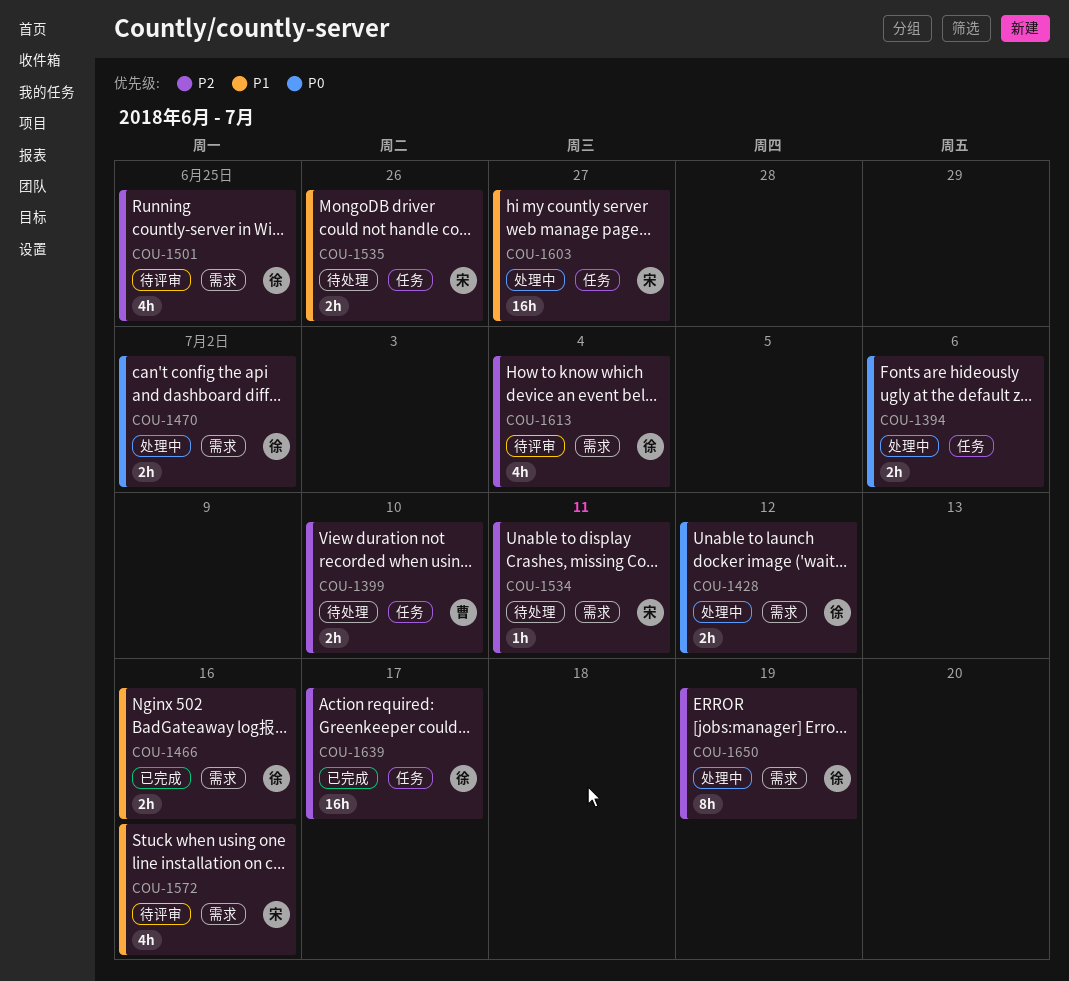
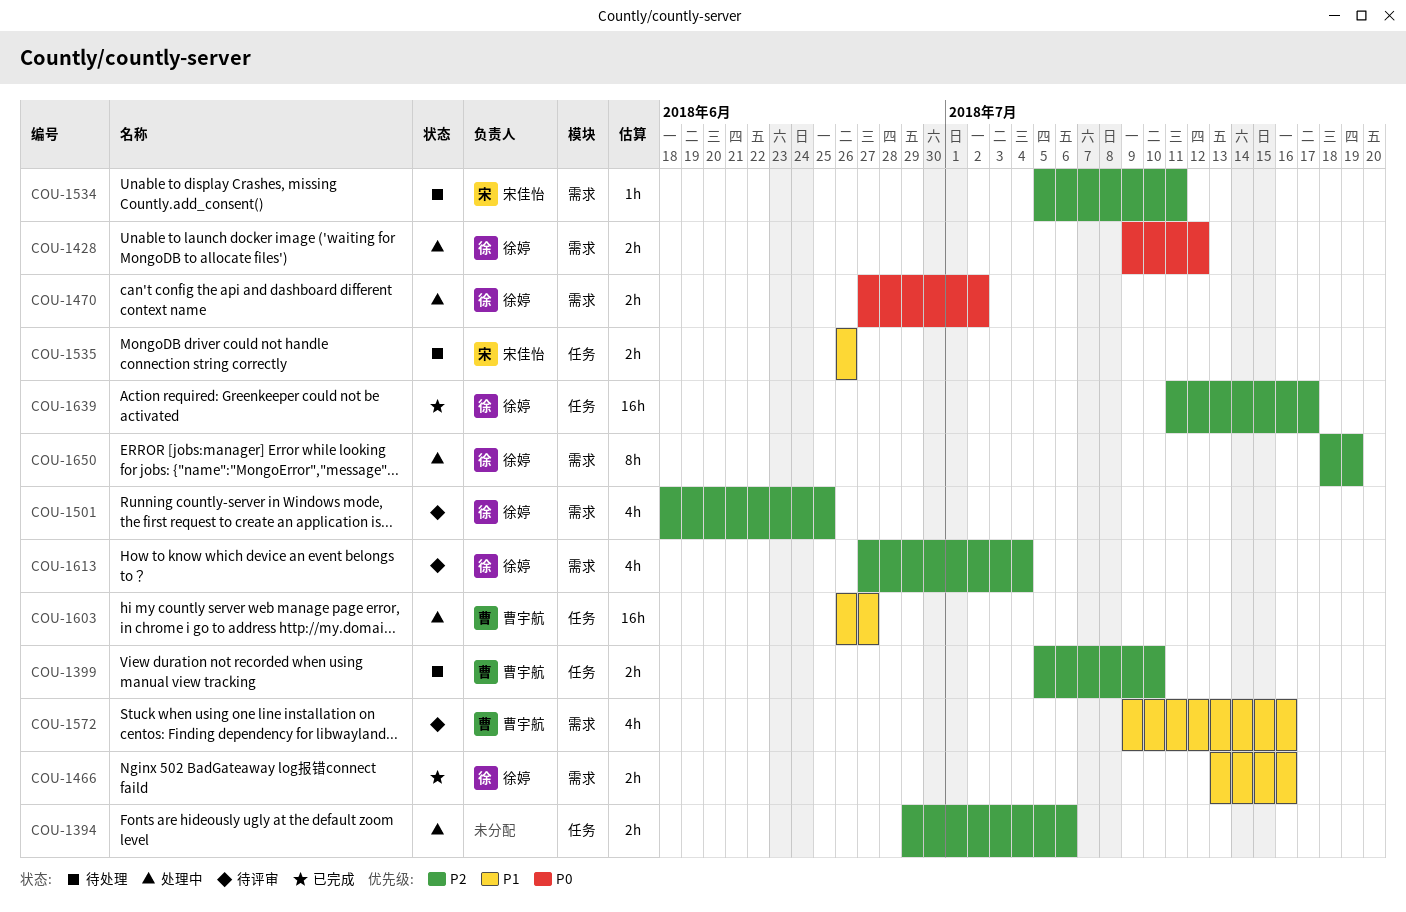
COU-1394, priority: P0 -> P2
COU-1572, owner: 宋佳怡 -> 曹宇航
COU-1603, owner: 宋佳怡 -> 曹宇航

